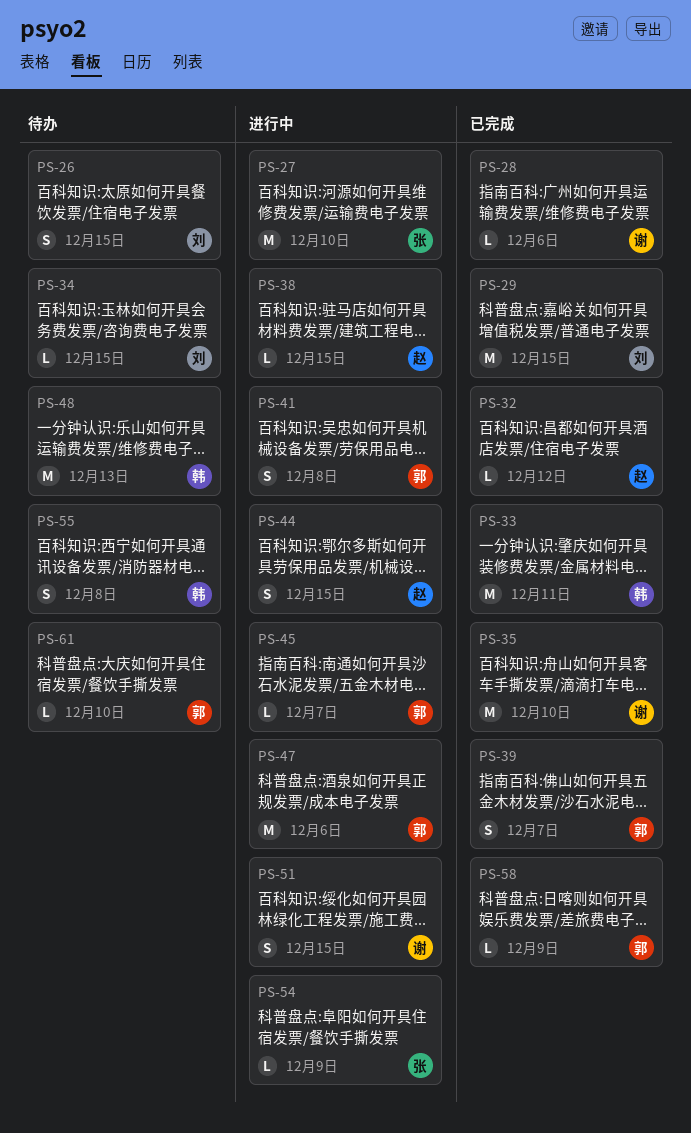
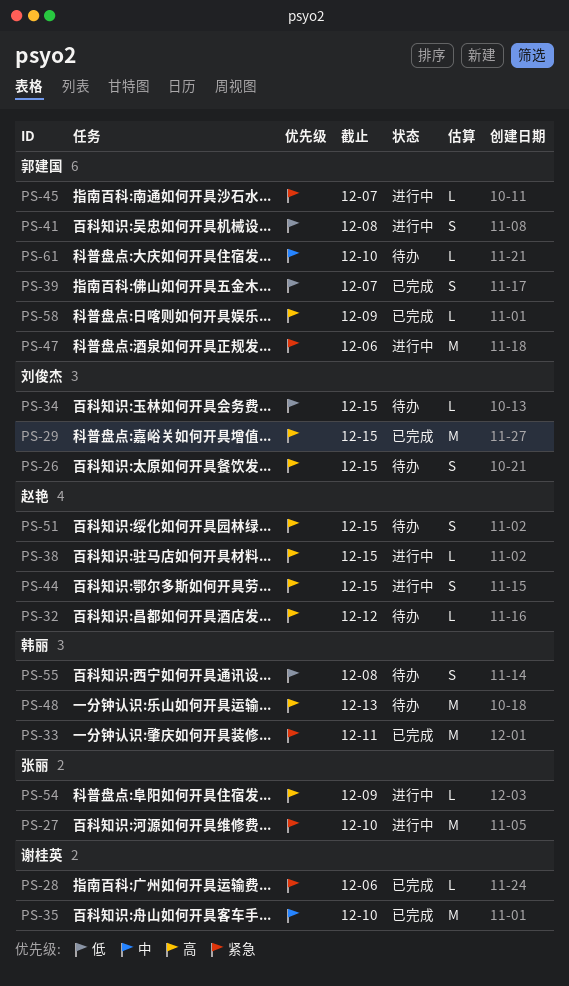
PS-32, status: 已完成 -> 待办
PS-51, status: 进行中 -> 待办
PS-51, owner: 谢桂英 -> 赵艳

